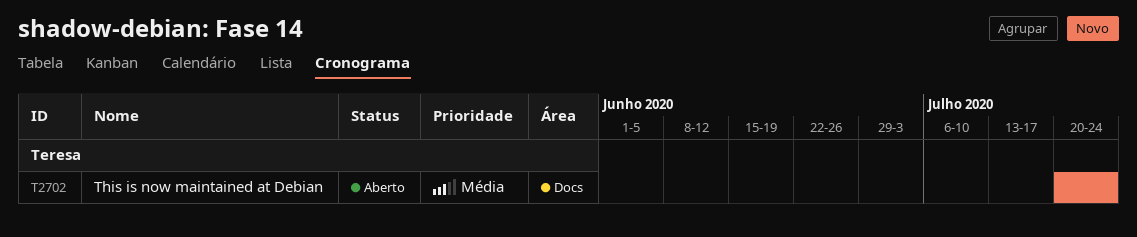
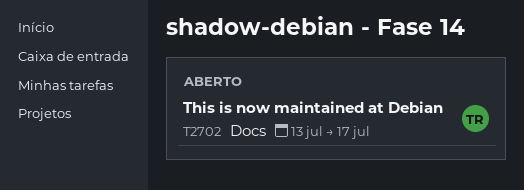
T2702, start: Jul 20 -> Jul 13
T2702, due: Jul 24 -> Jul 17

